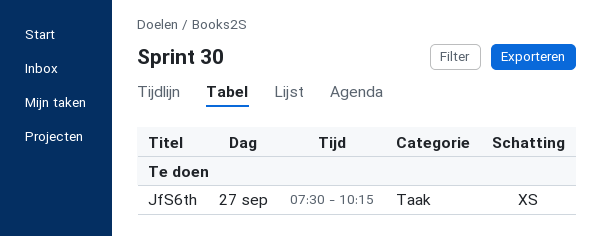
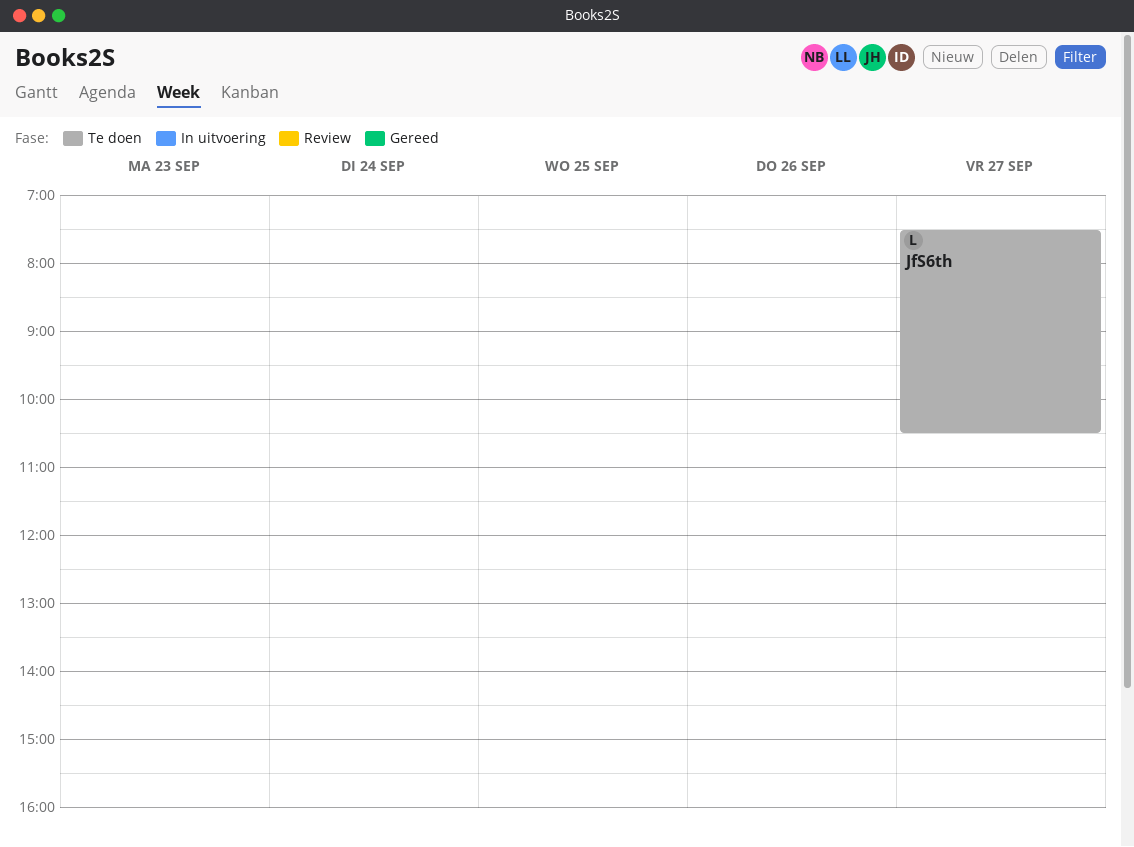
JfS6th, estimate: XS -> L
JfS6th, ends: 10:15 -> 10:30

